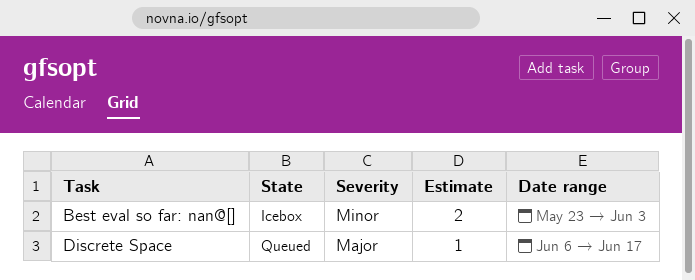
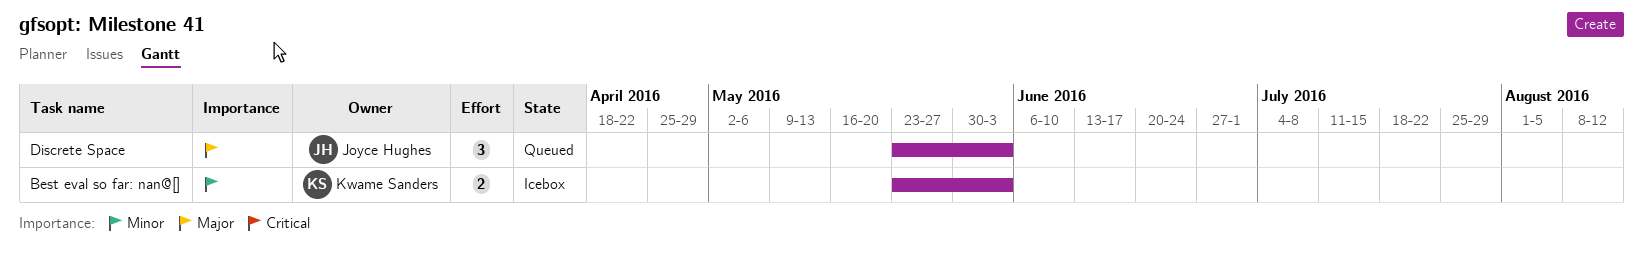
Discrete Space, estimate: 1 -> 3
Discrete Space, start: Jun 6 -> May 23
Discrete Space, due: Jun 17 -> Jun 3

